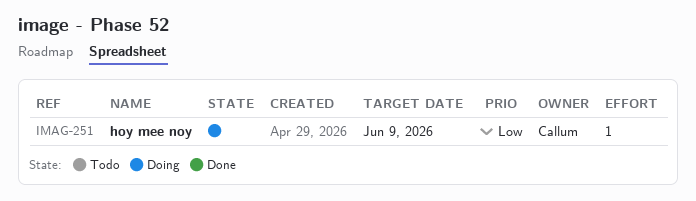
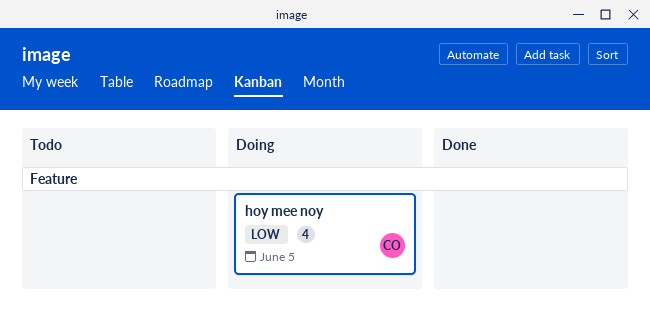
hoy mee noy, estimate: 1 -> 4
hoy mee noy, due: Jun 9 -> Jun 5

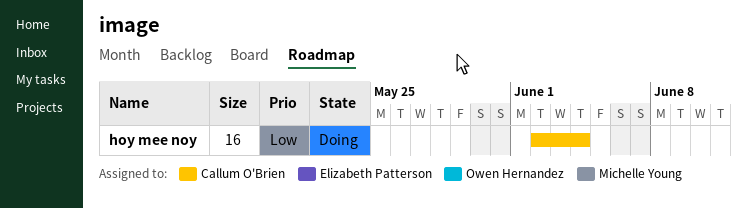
hoy mee noy, estimate: 4 -> 16
hoy mee noy, due: Jun 5 -> Jun 4

